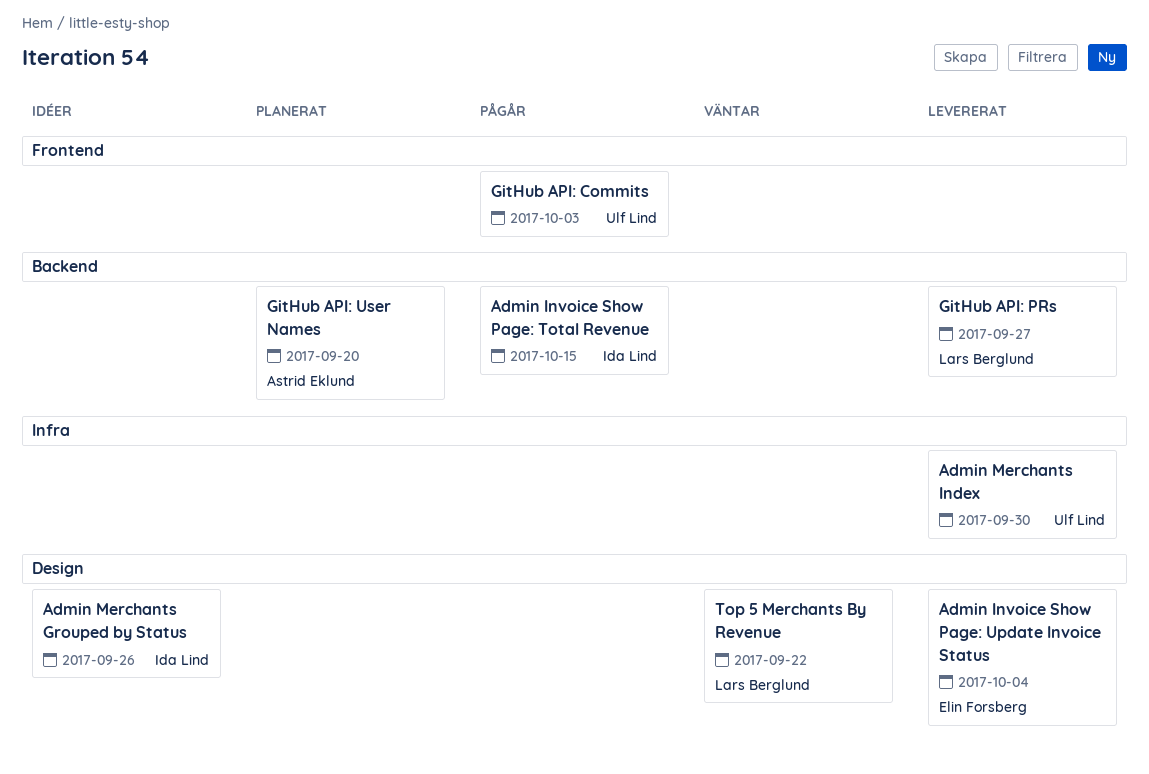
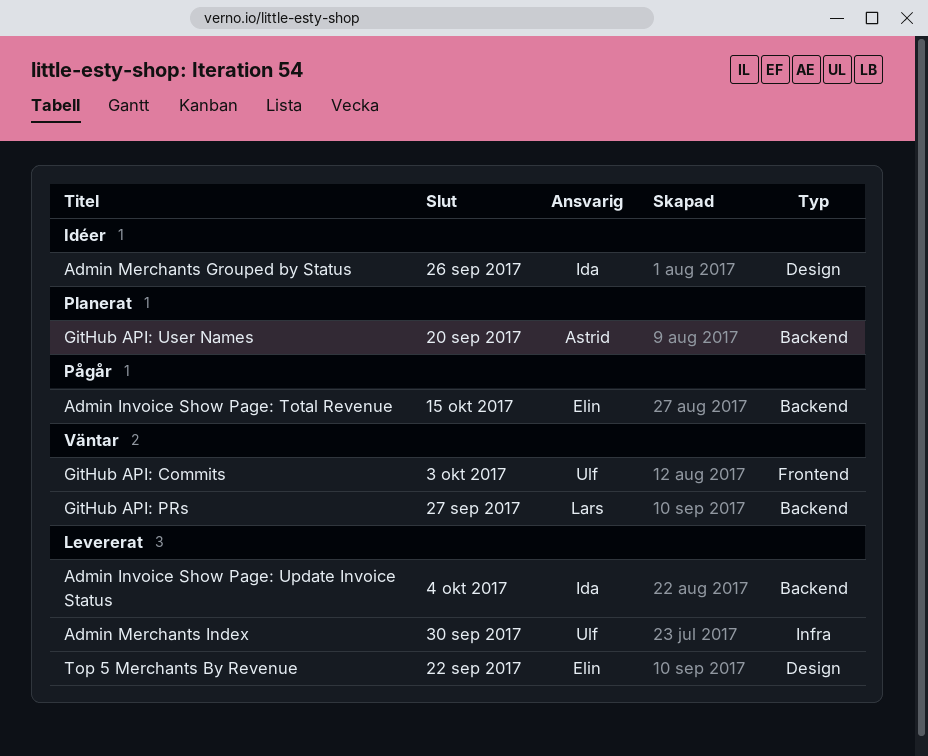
Admin Invoice Show Page: Total Revenue, owner: Ida Lind -> Elin Forsberg
Admin Invoice Show Page: Update Invoice Status, owner: Elin Forsberg -> Ida Lind
Admin Invoice Show Page: Update Invoice Status, label: Design -> Backend
GitHub API: Commits, status: Pågår -> Väntar
GitHub API: PRs, status: Levererat -> Väntar
Top 5 Merchants By Revenue, status: Väntar -> Levererat
Top 5 Merchants By Revenue, owner: Lars Berglund -> Elin Forsberg

